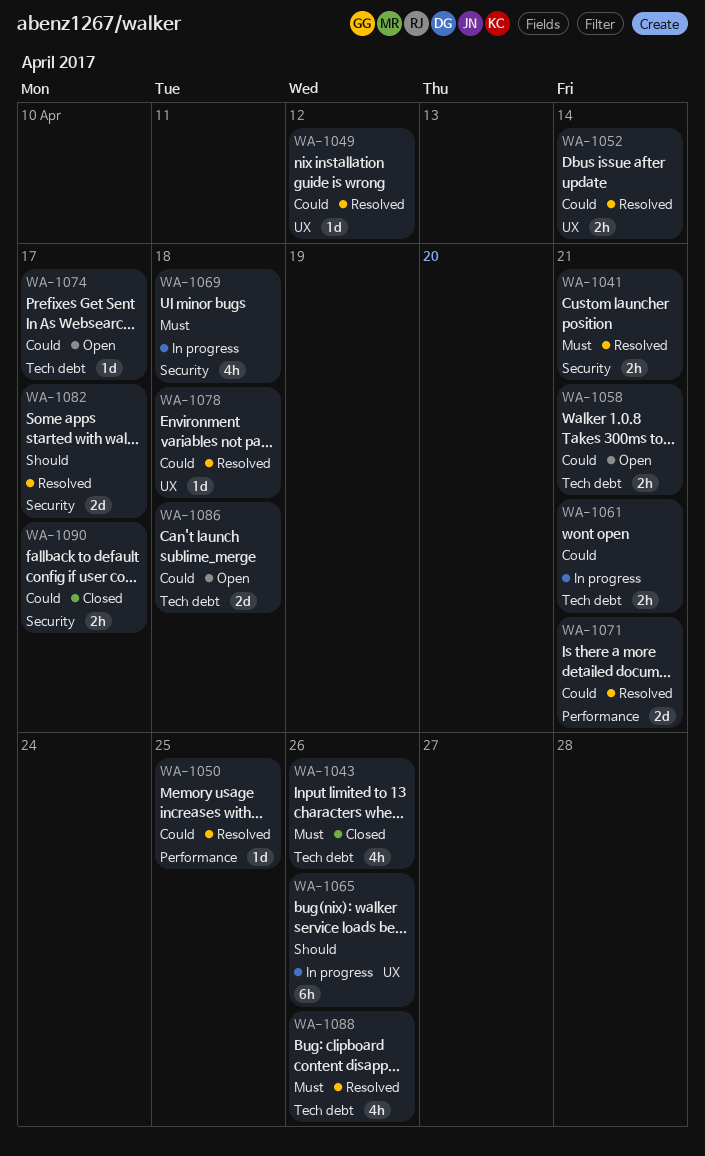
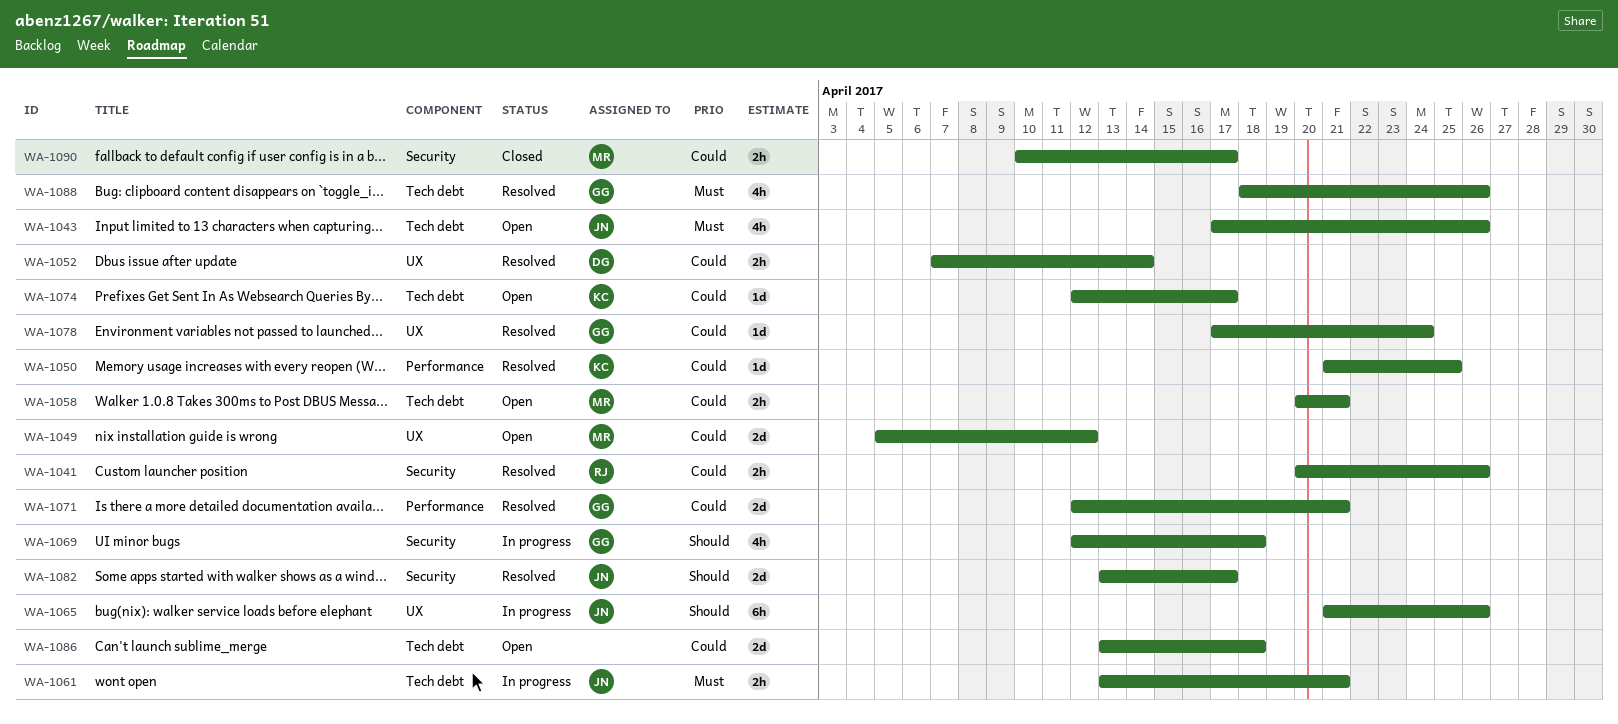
WA-1041, priority: Must -> Could
WA-1041, due: Apr 21 -> Apr 26
WA-1043, status: Closed -> Open
WA-1049, status: Resolved -> Open
WA-1049, estimate: 1d -> 2d
WA-1061, priority: Could -> Must
WA-1069, priority: Must -> Should
WA-1078, due: Apr 18 -> Apr 24

